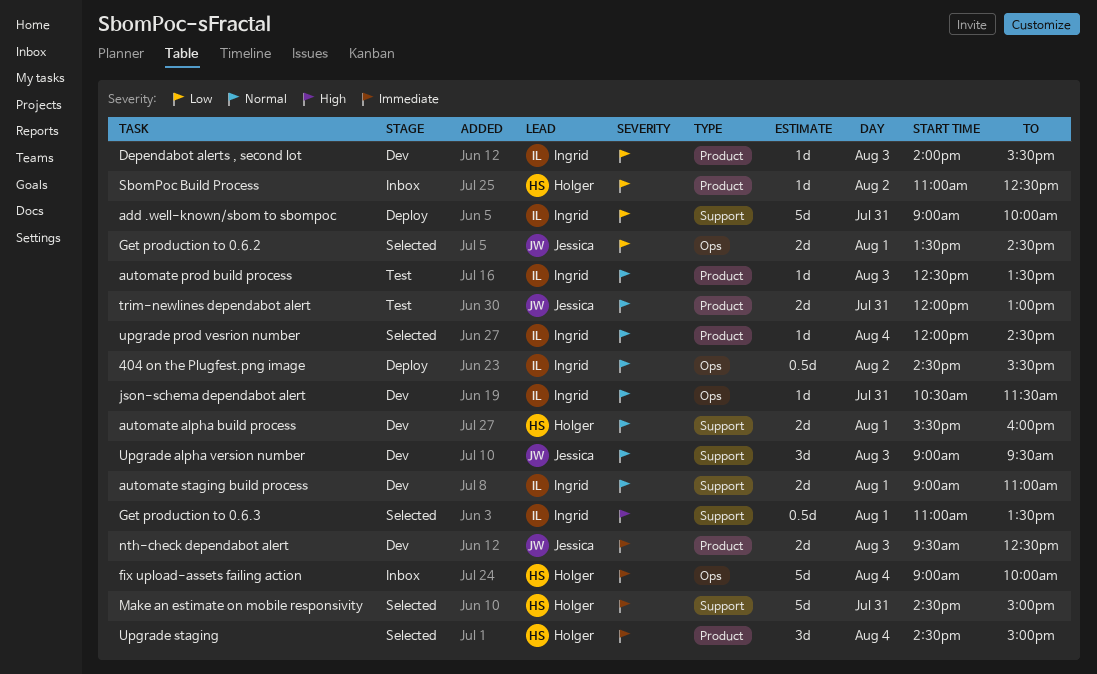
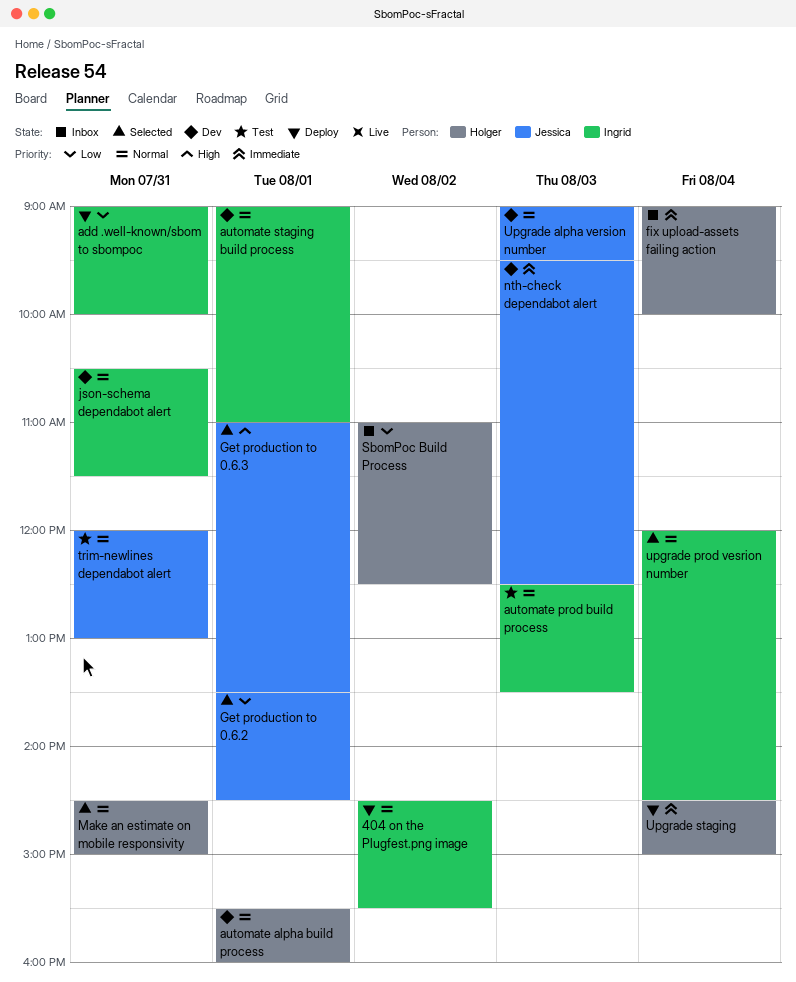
Dependabot alerts , second lot: present -> none
Get production to 0.6.3, owner: Ingrid -> Jessica
Make an estimate on mobile responsivity, priority: Immediate -> Normal
Upgrade staging, status: Selected -> Deploy

